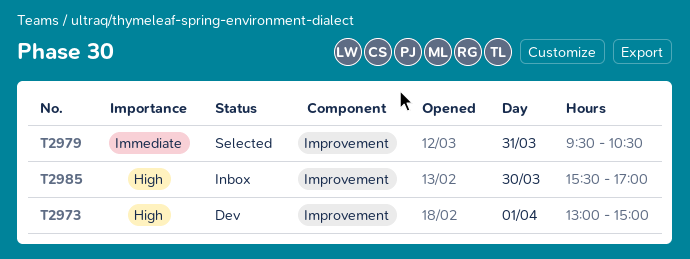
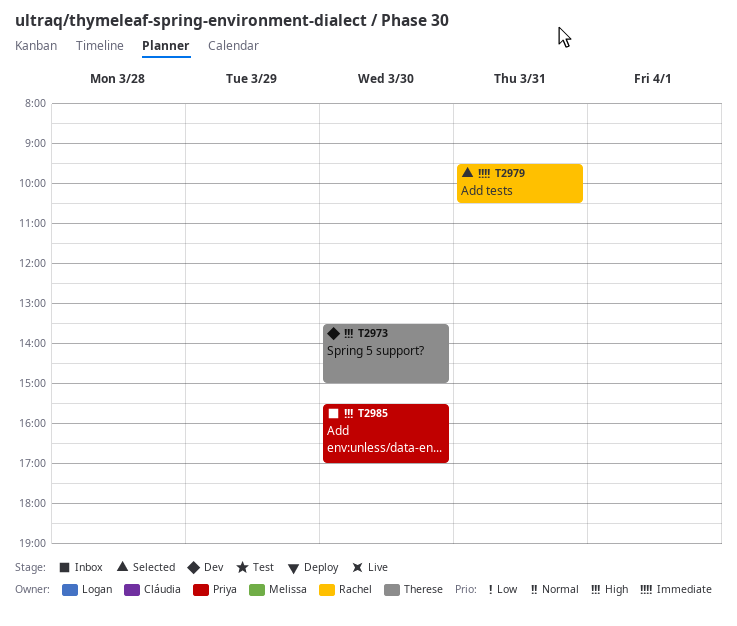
T2973, day: Apr 1 -> Mar 30
T2973, begins: 13:00 -> 13:30

